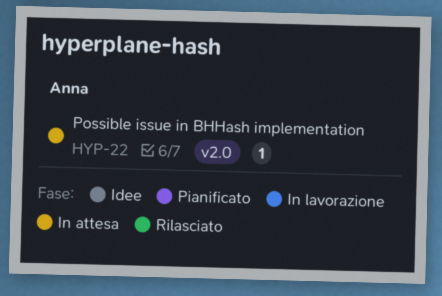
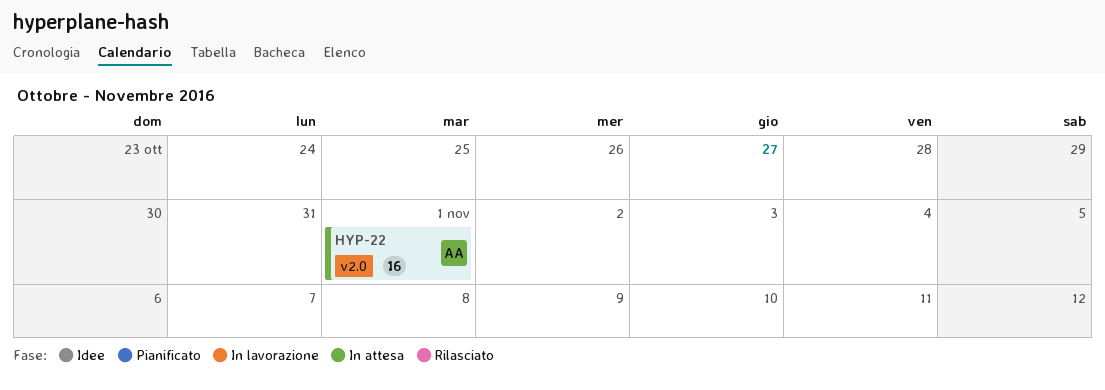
HYP-22, estimate: 1 -> 16

